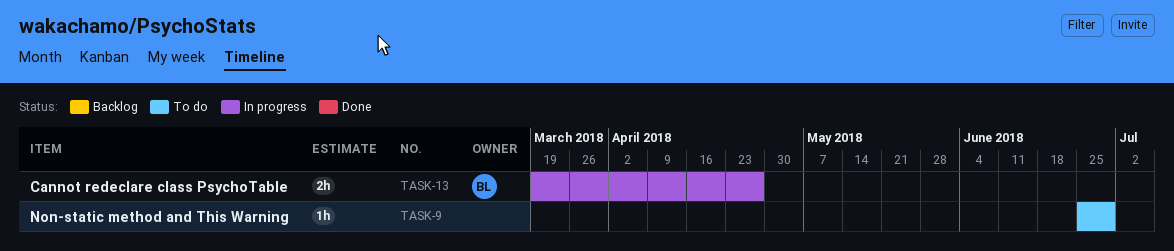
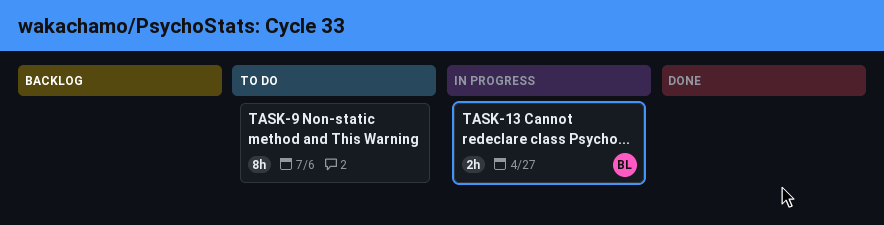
TASK-9, estimate: 1h -> 8h
TASK-9, due: Jun 29 -> Jul 6

